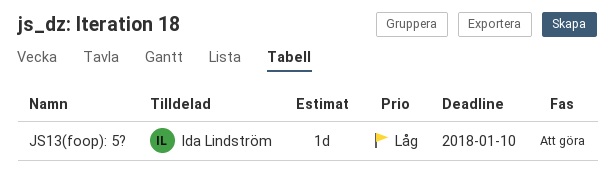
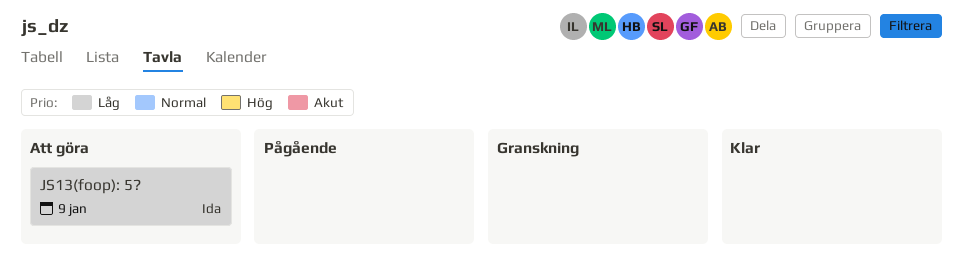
JS13(foop): 5?, due: Jan 10 -> Jan 9

